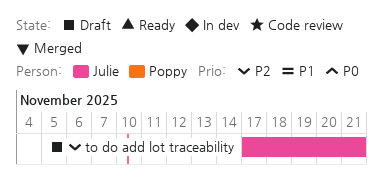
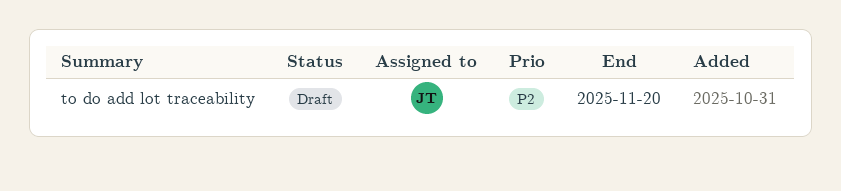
to do add lot traceability, due: Nov 21 -> Nov 20

